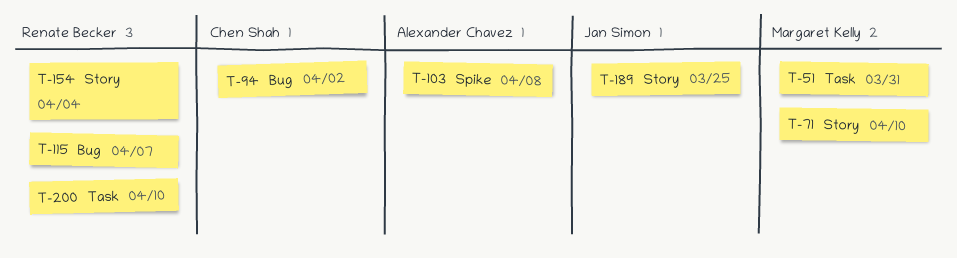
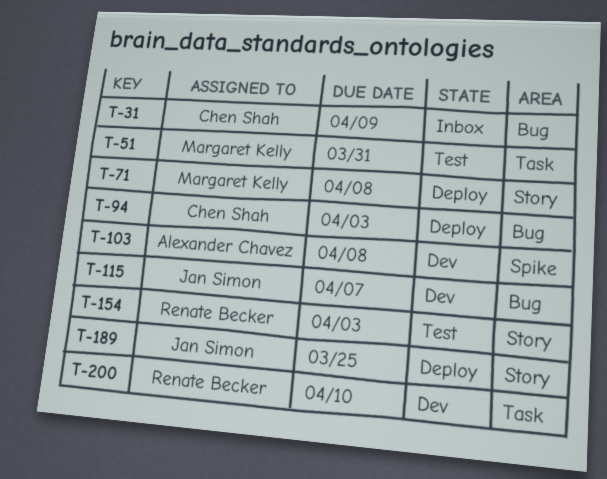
T-31: none -> present
T-71, due: Apr 10 -> Apr 8
T-94, due: Apr 2 -> Apr 3
T-115, owner: Renate Becker -> Jan Simon
T-154, due: Apr 4 -> Apr 3

